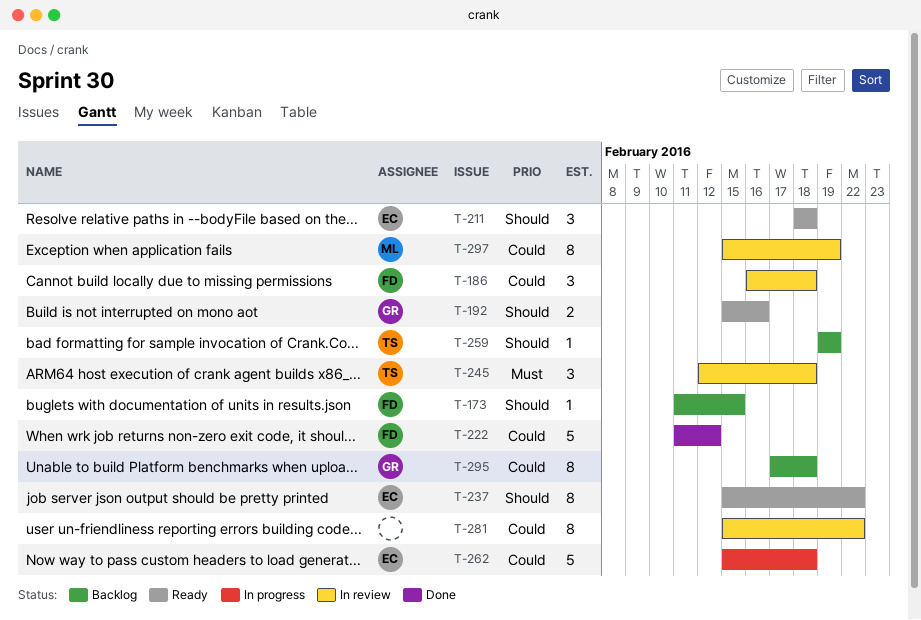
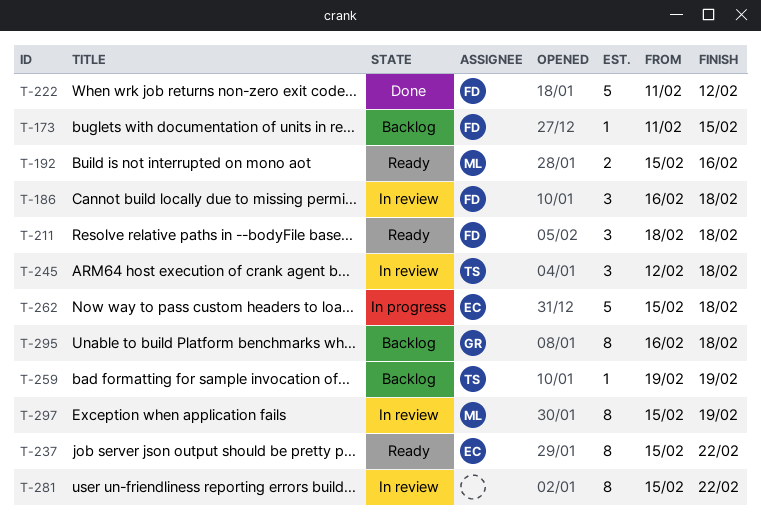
T-192, owner: GR -> ML
T-211, owner: EC -> FD
T-295, start: Feb 17 -> Feb 16

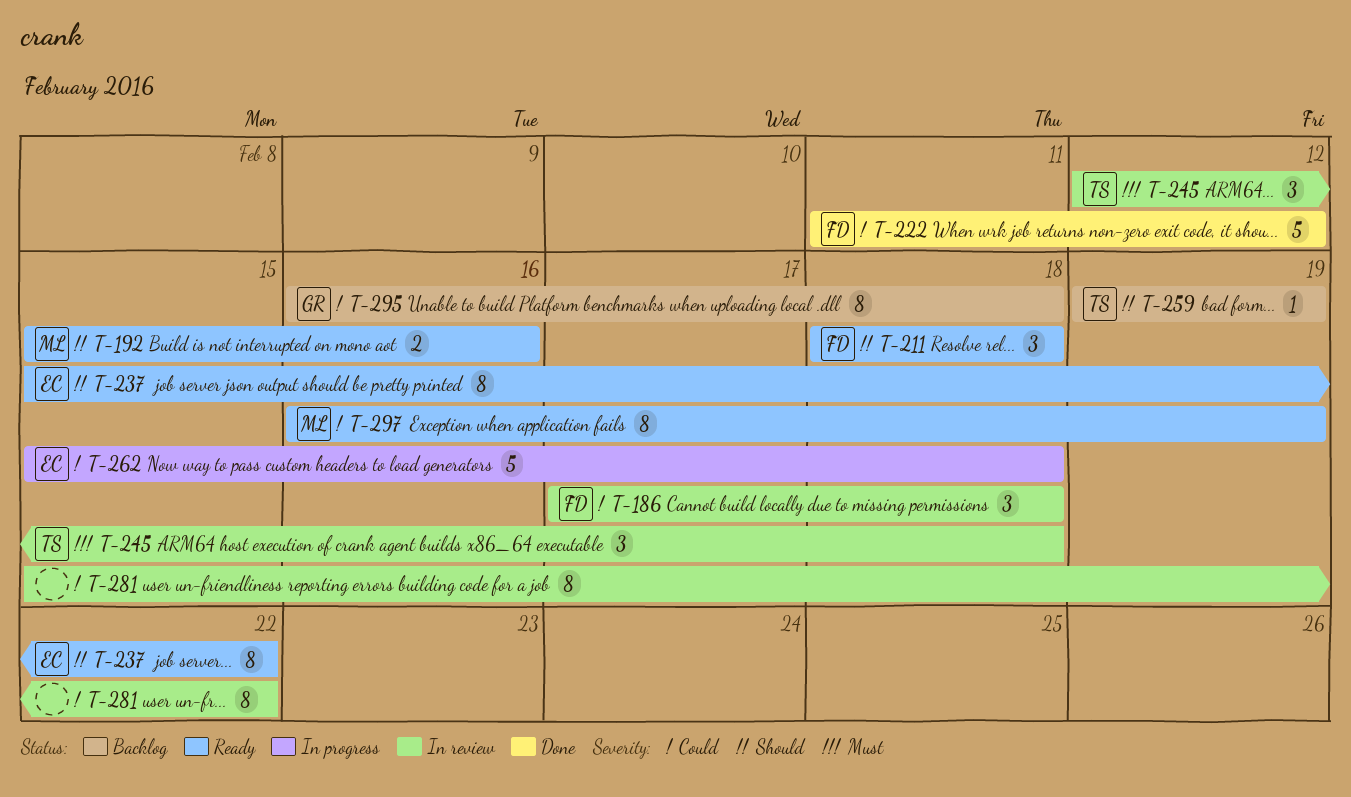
T-173: present -> none
T-186, start: Feb 16 -> Feb 17
T-297, status: In review -> Ready
T-297, start: Feb 15 -> Feb 16

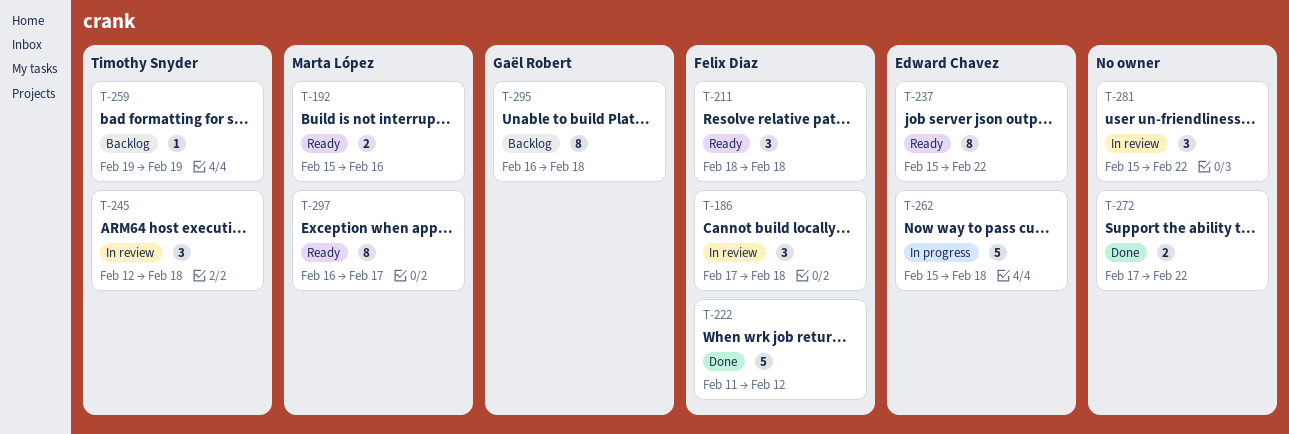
T-272: none -> present
T-281, estimate: 8 -> 3
T-297, due: Feb 19 -> Feb 17

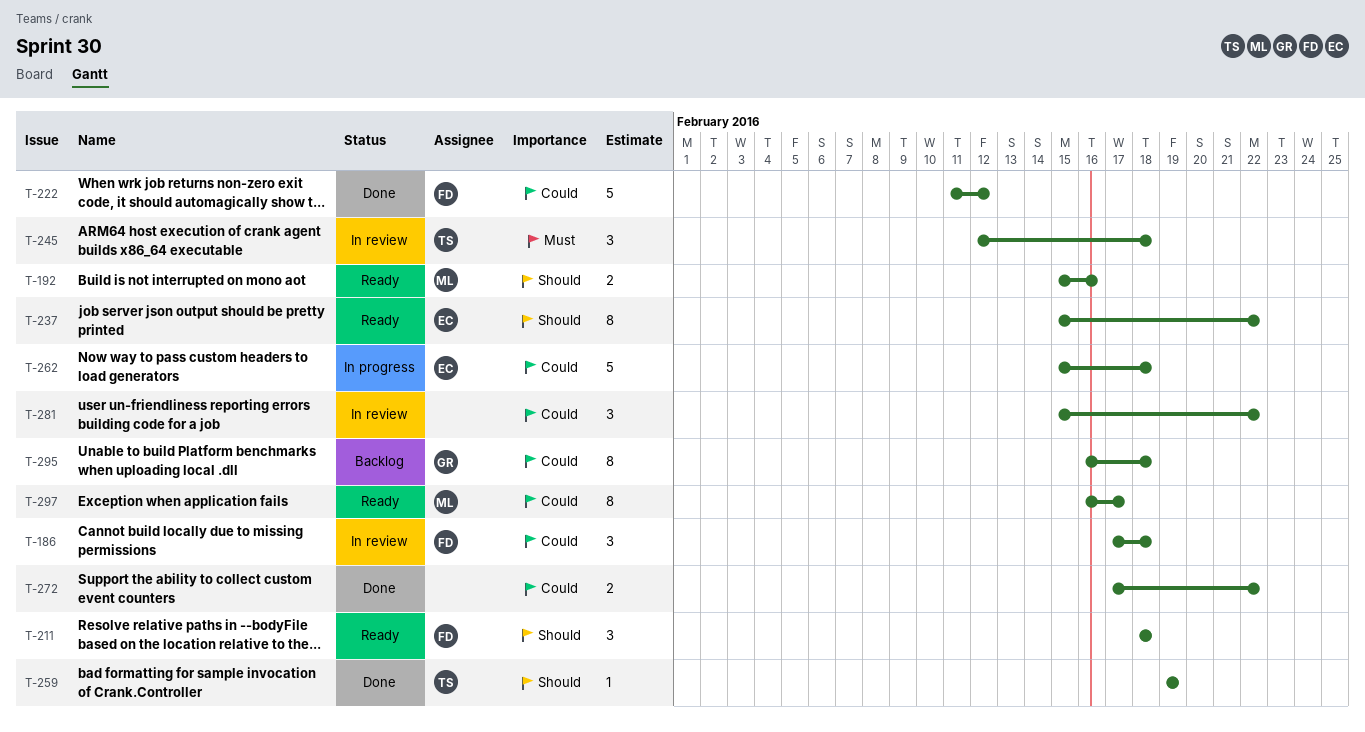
T-259, status: Backlog -> Done

